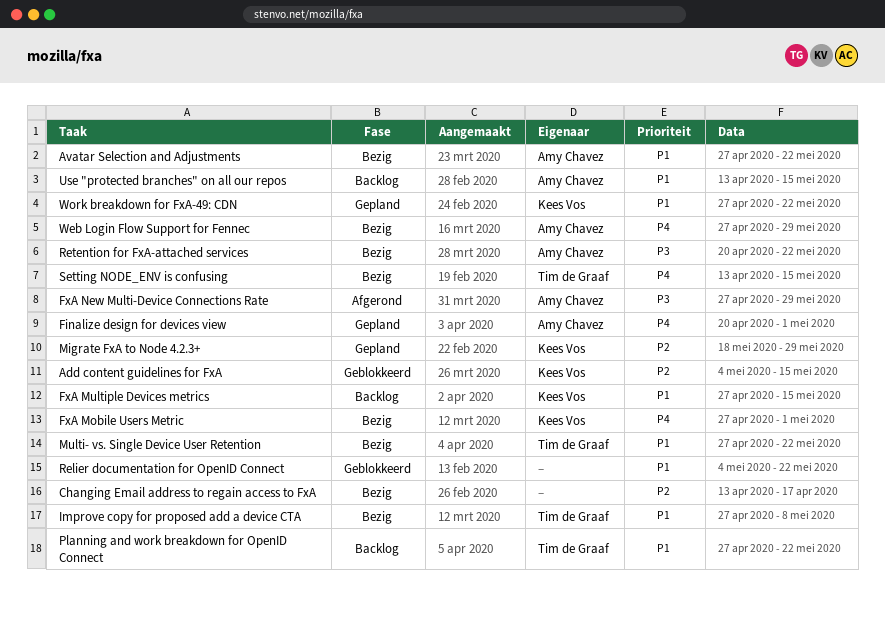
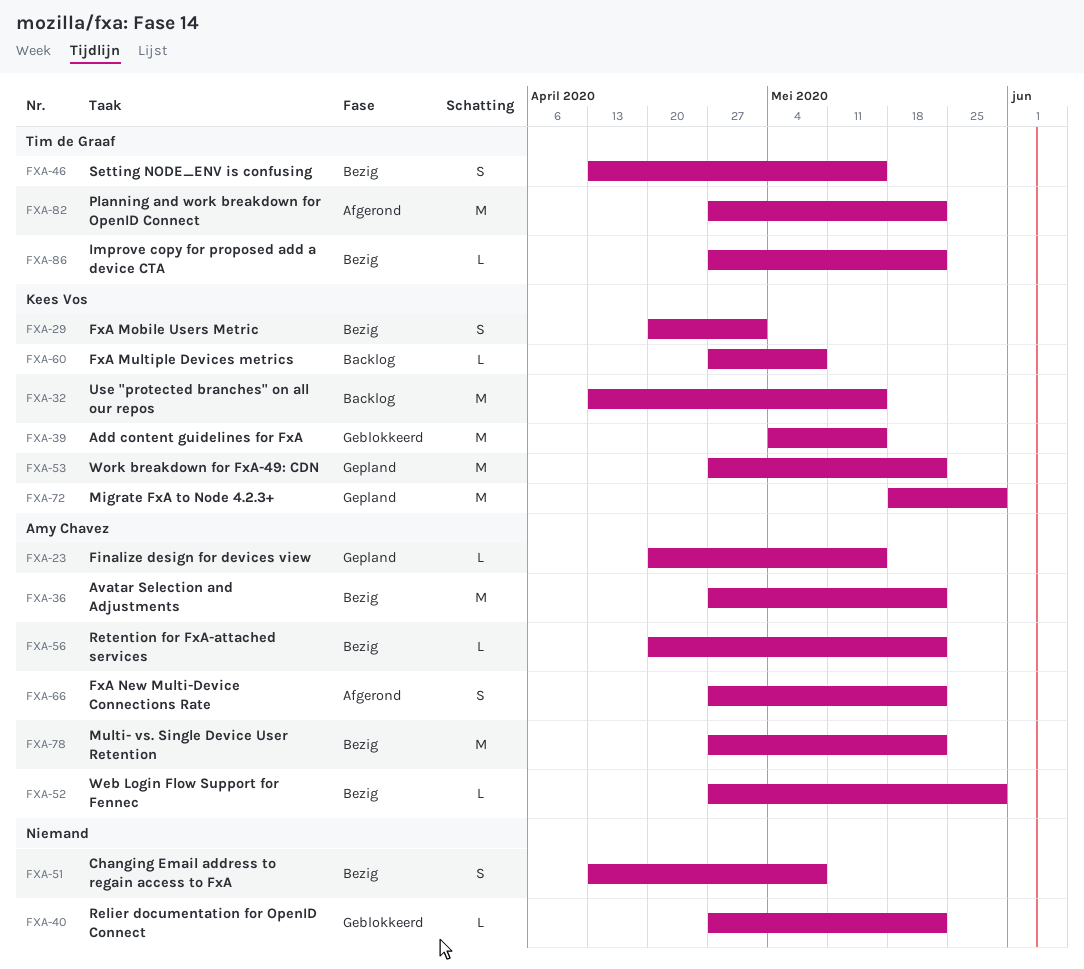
Changing Email address to regain access to FxA, due: Apr 17 -> May 8
Finalize design for devices view, due: May 1 -> May 15
FxA Mobile Users Metric, start: Apr 27 -> Apr 20
FxA Multiple Devices metrics, due: May 15 -> May 8
FxA New Multi-Device Connections Rate, due: May 29 -> May 22
Improve copy for proposed add a device CTA, due: May 8 -> May 22
Multi- vs. Single Device User Retention, owner: Tim de Graaf -> Amy Chavez
Planning and work breakdown for OpenID Connect, status: Backlog -> Afgerond
Relier documentation for OpenID Connect, start: May 4 -> Apr 27
Use "protected branches" on all our repos, owner: Amy Chavez -> Kees Vos

